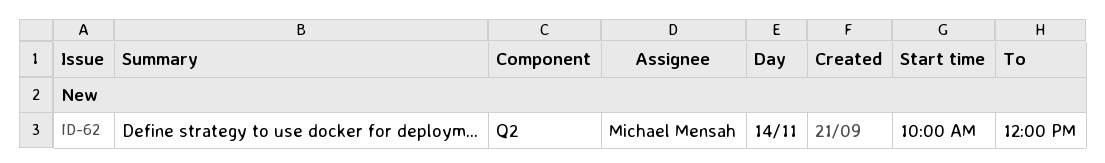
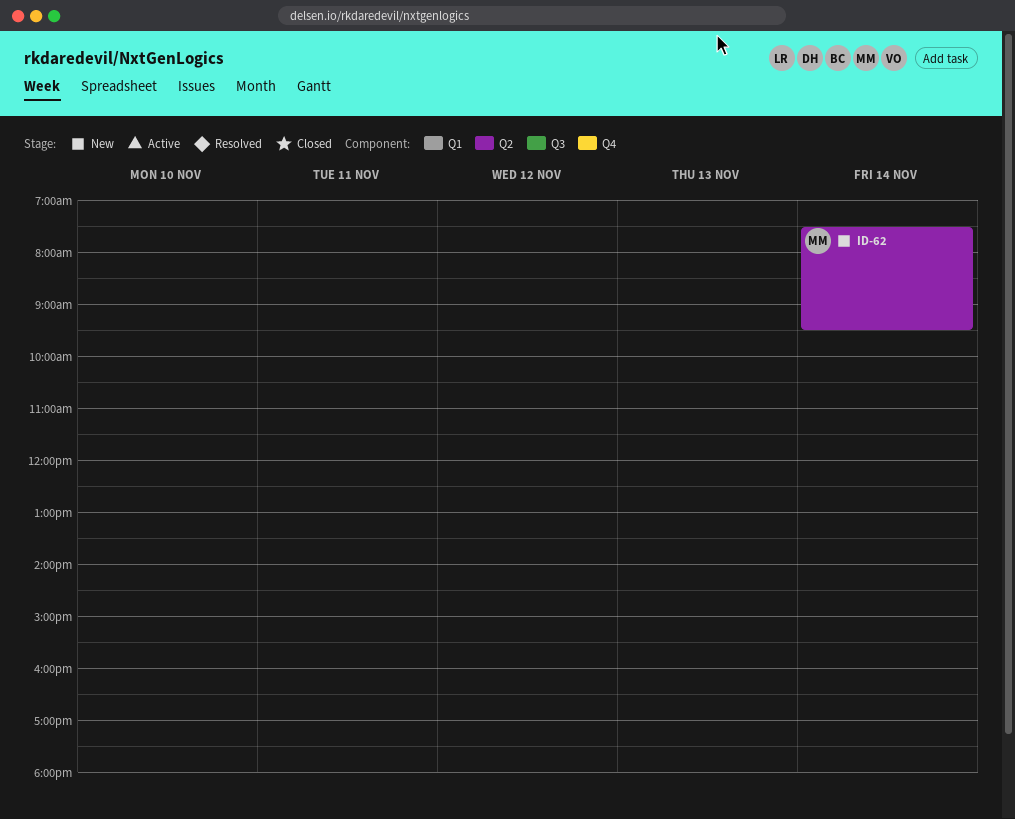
ID-62, begins: 10:00 -> 07:30
ID-62, ends: 12:00 -> 09:30

